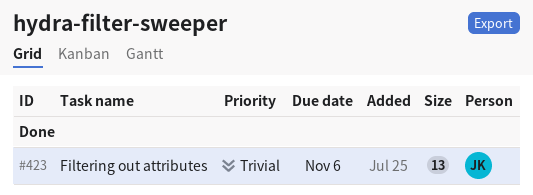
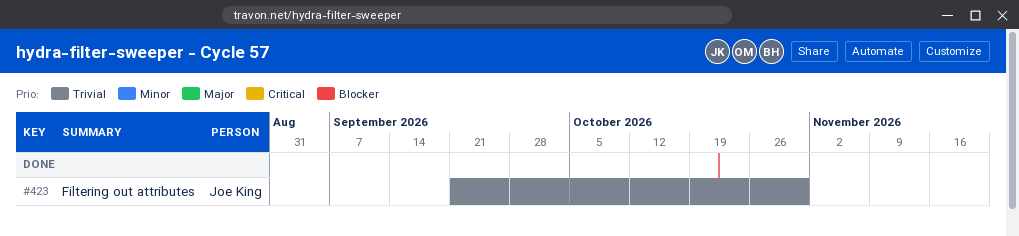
#423, due: Nov 6 -> Oct 30

